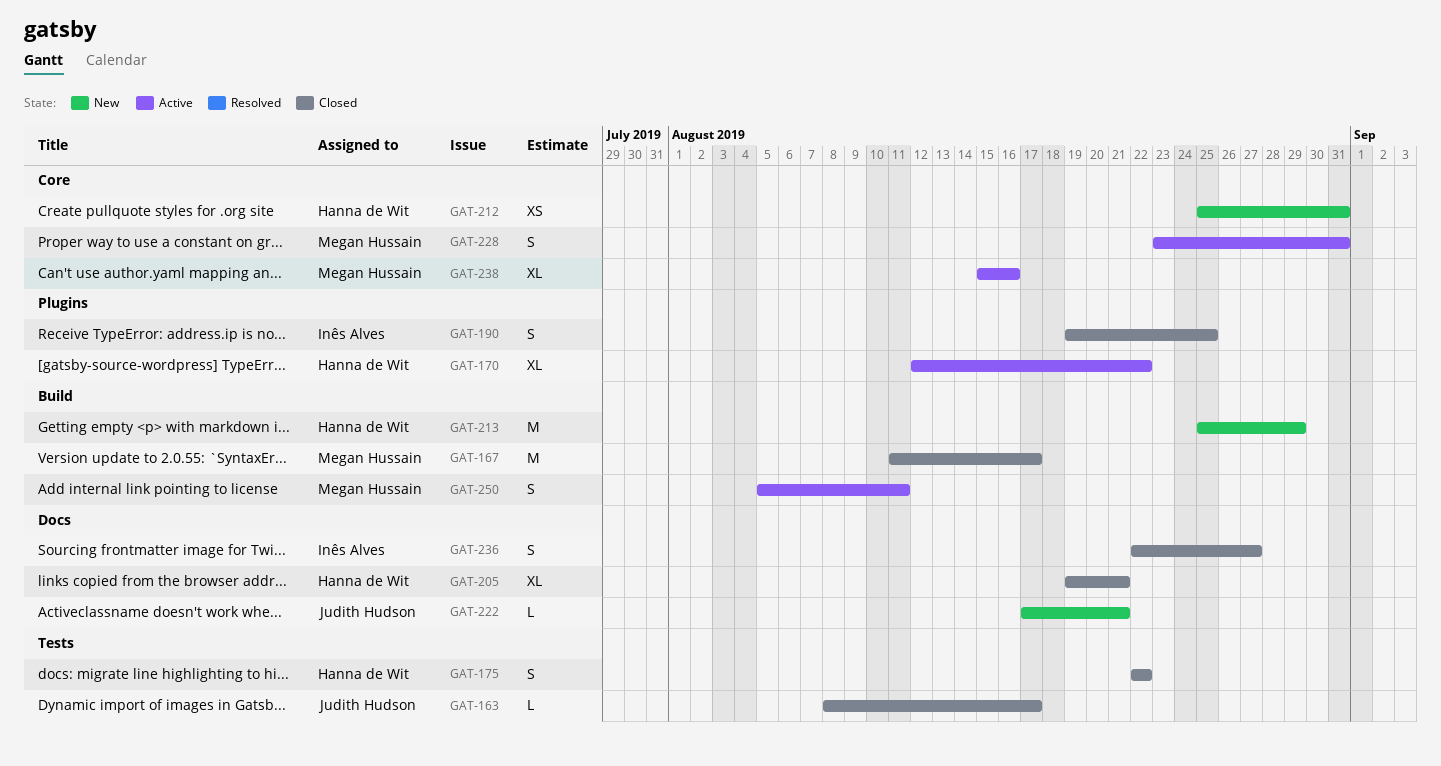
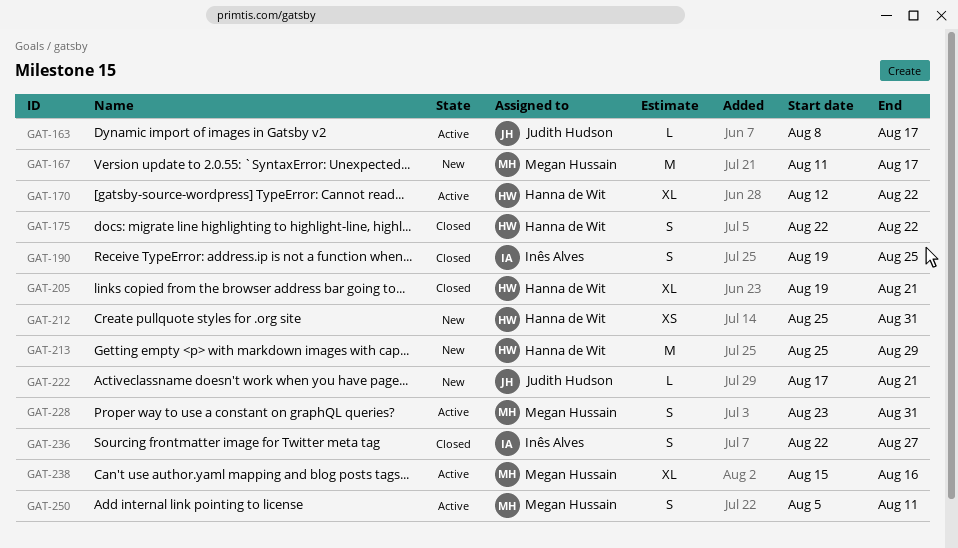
GAT-163, status: Closed -> Active
GAT-167, status: Closed -> New

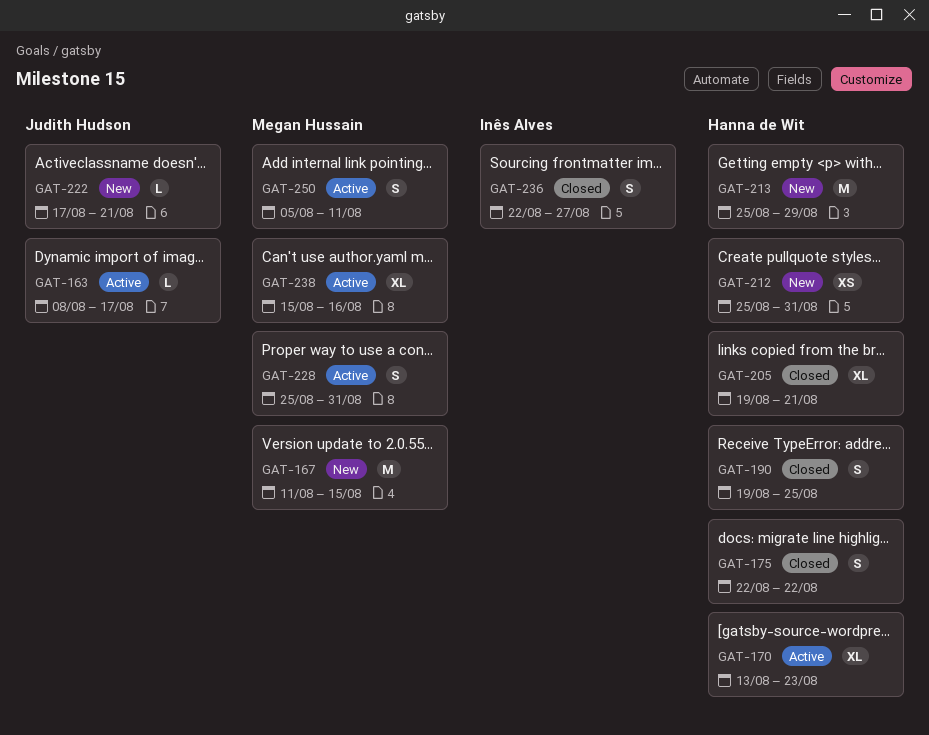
GAT-167, due: Aug 17 -> Aug 15
GAT-170, start: Aug 12 -> Aug 13
GAT-170, due: Aug 22 -> Aug 23
GAT-190, owner: Inês Alves -> Hanna de Wit
GAT-228, start: Aug 23 -> Aug 25

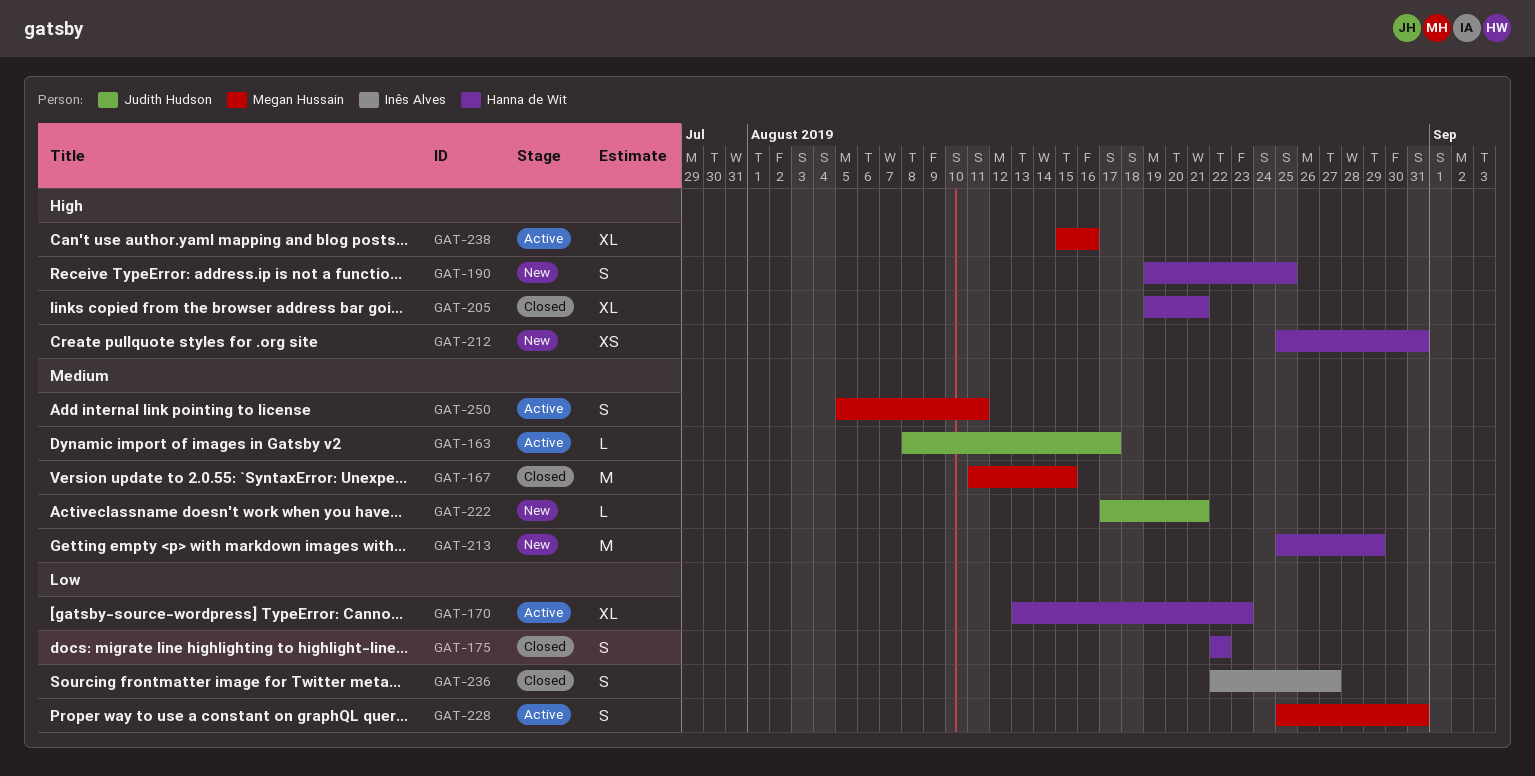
GAT-167, status: New -> Closed
GAT-190, status: Closed -> New

